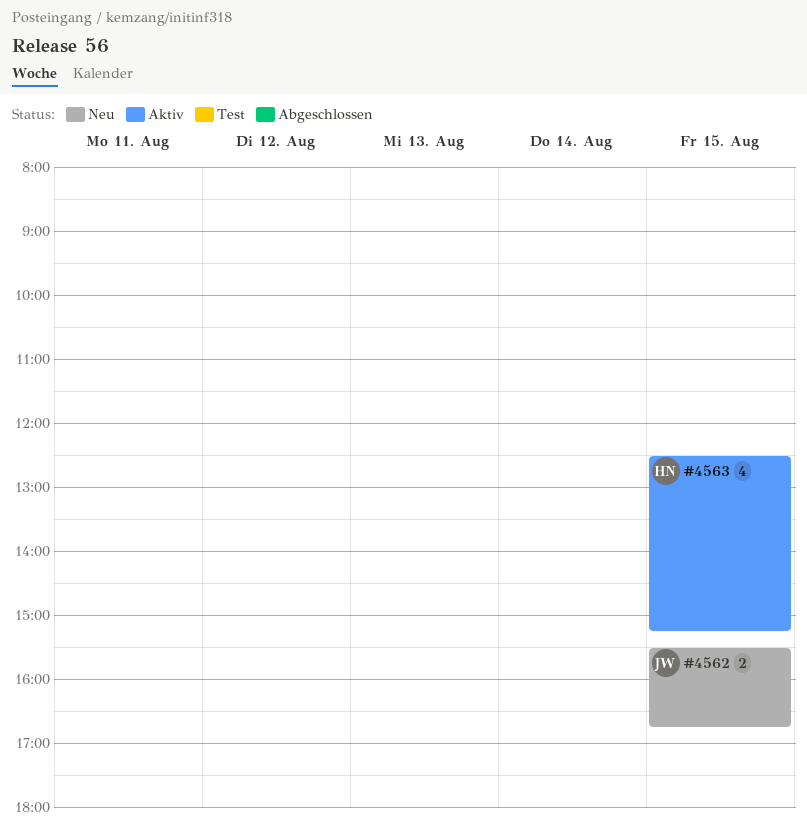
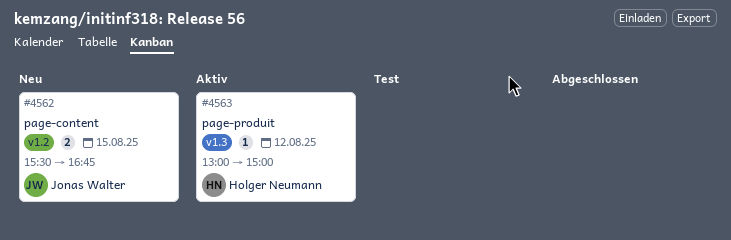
#4563, estimate: 4 -> 1
#4563, day: Aug 15 -> Aug 12
#4563, begins: 12:30 -> 13:00
#4563, ends: 15:15 -> 15:00

